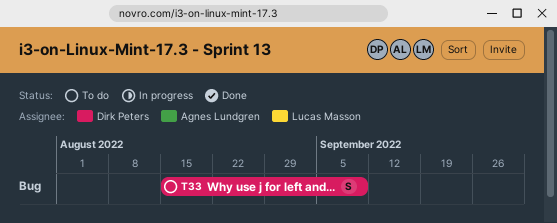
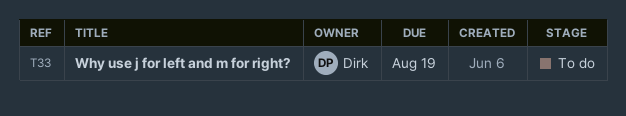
T33, due: Sep 9 -> Aug 19

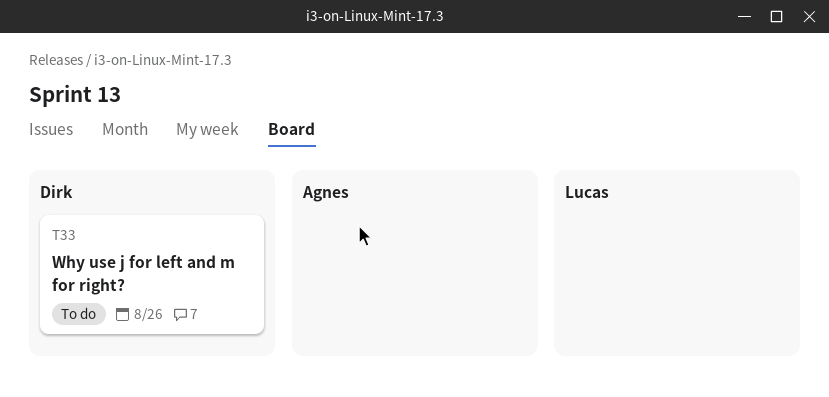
T33, due: Aug 19 -> Aug 26

